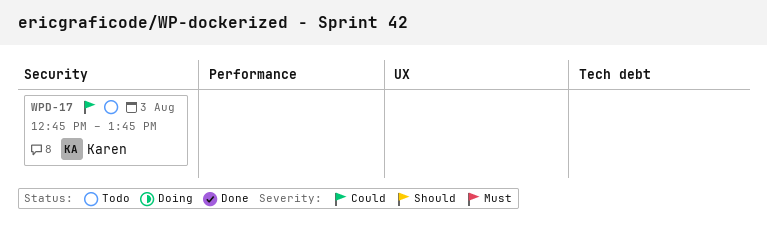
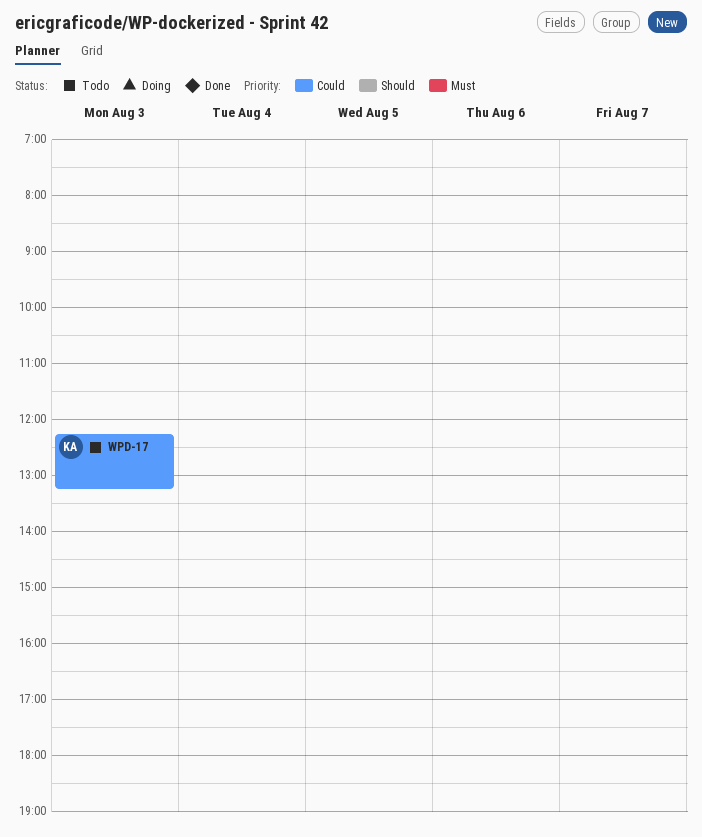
WPD-17, begins: 12:45 -> 12:15
WPD-17, ends: 13:45 -> 13:15

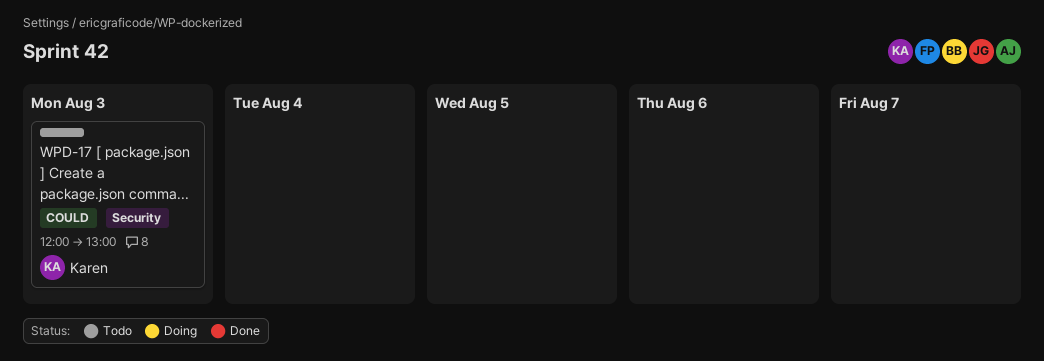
WPD-17, begins: 12:15 -> 12:00
WPD-17, ends: 13:15 -> 13:00

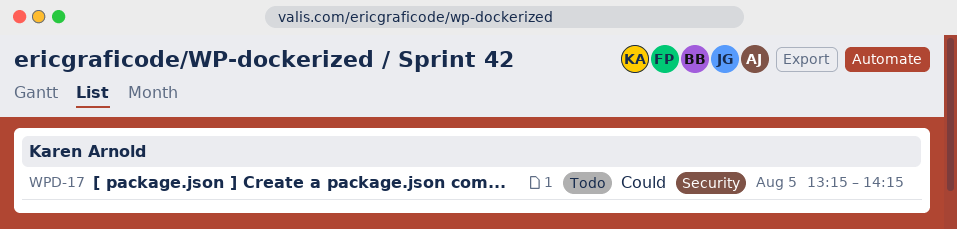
WPD-17, day: Aug 3 -> Aug 5
WPD-17, begins: 12:00 -> 13:15
WPD-17, ends: 13:00 -> 14:15

